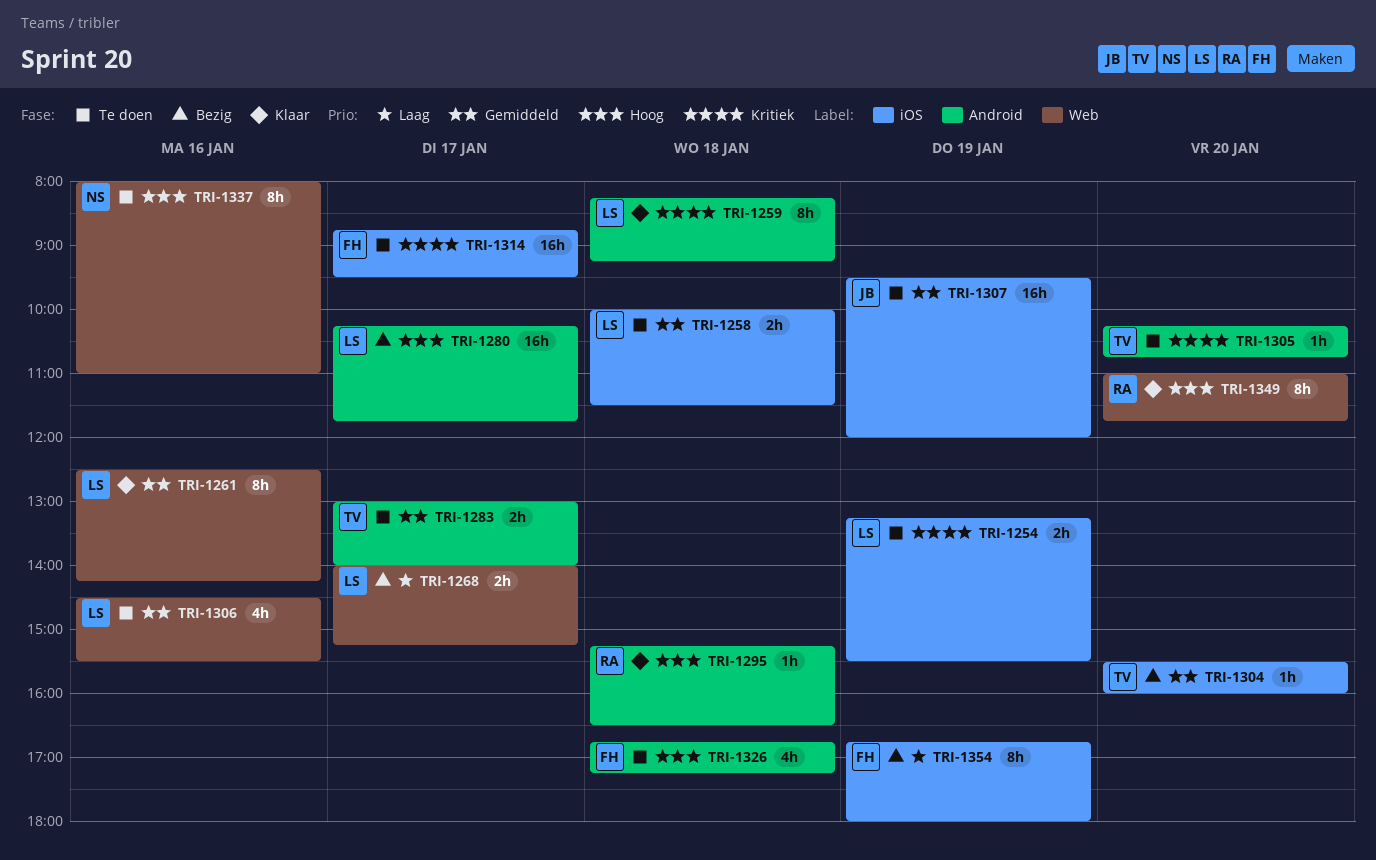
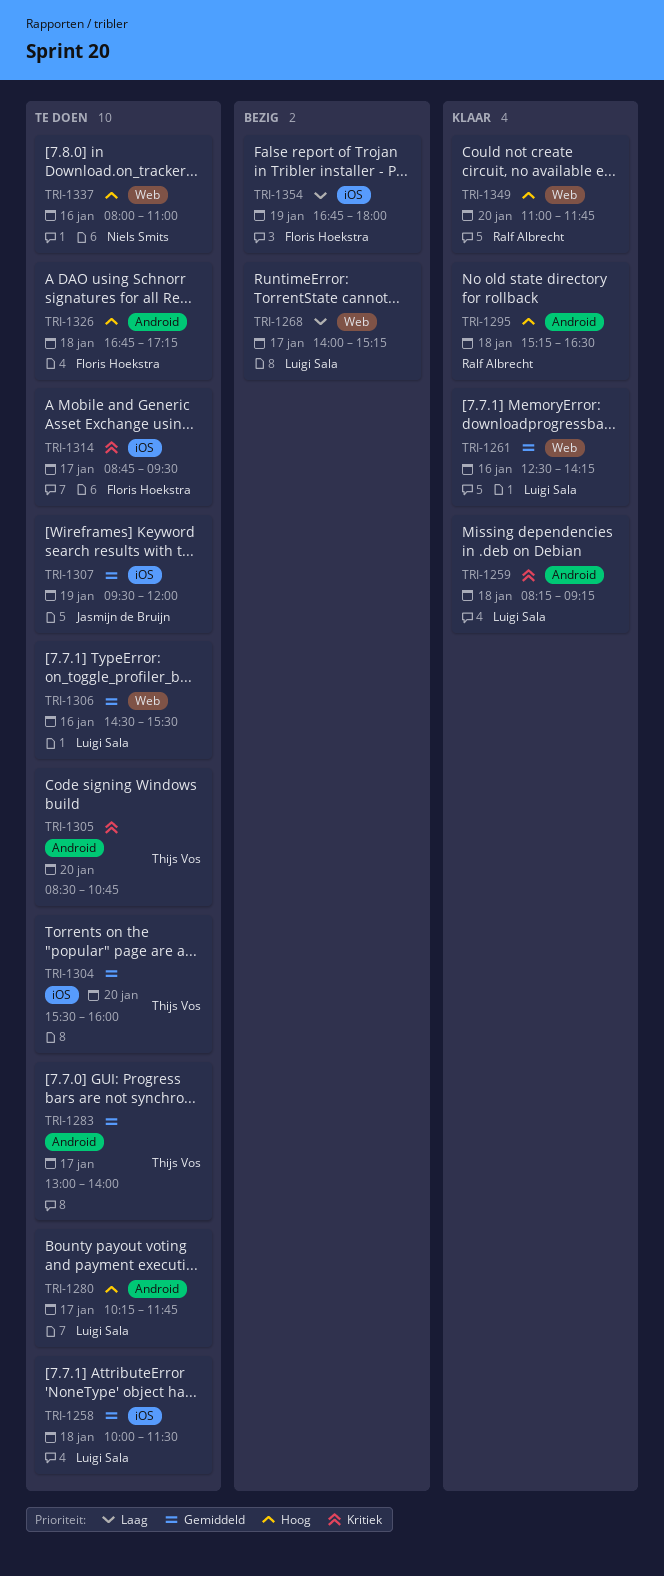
TRI-1254: present -> none
TRI-1280, status: Bezig -> Te doen
TRI-1304, status: Bezig -> Te doen
TRI-1305, begins: 10:15 -> 08:30

